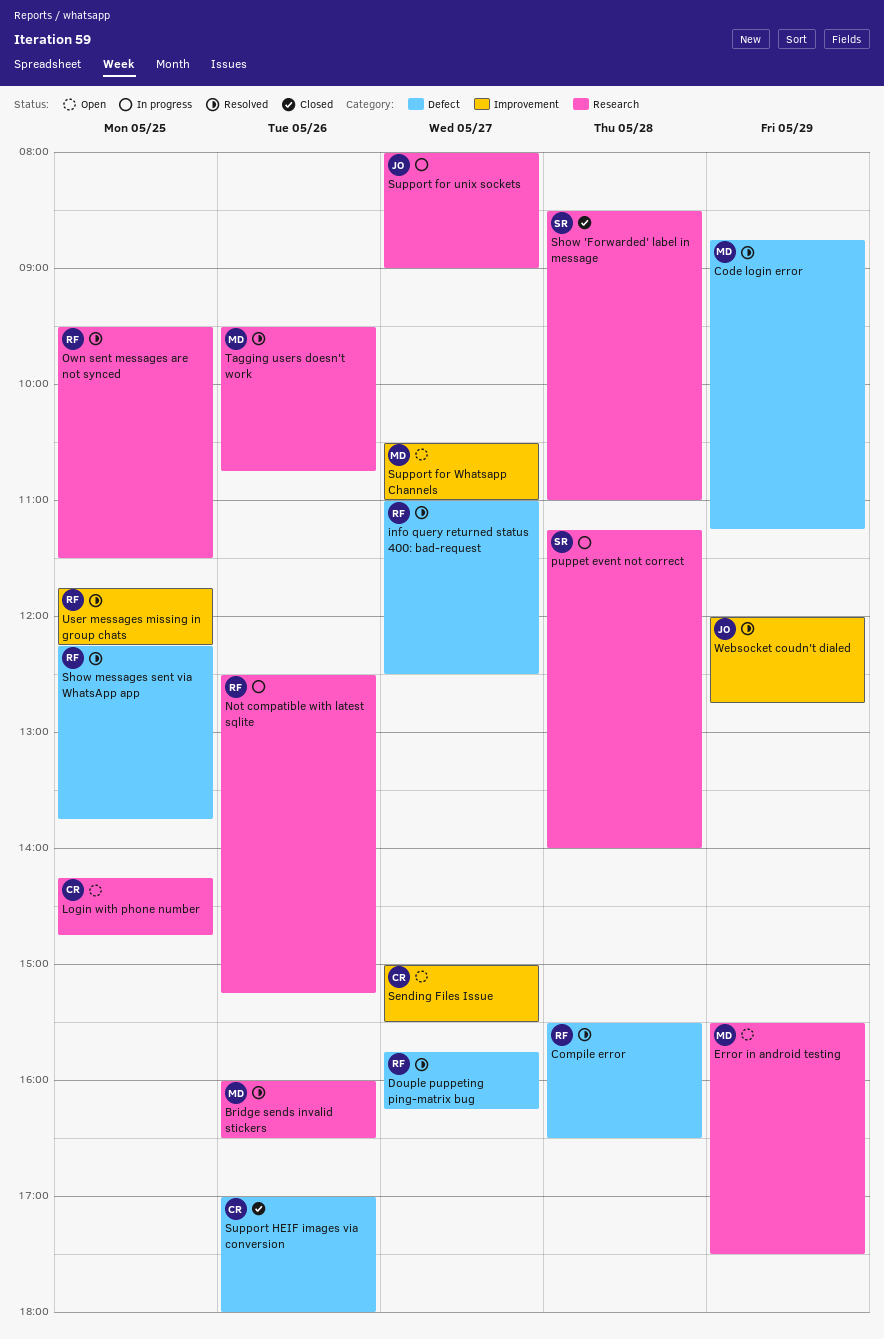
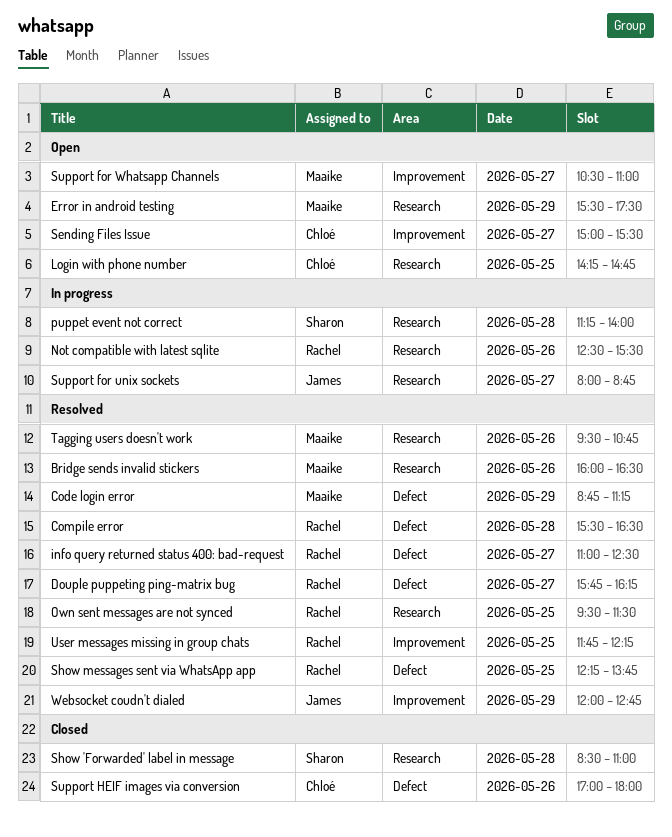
Not compatible with latest sqlite, ends: 15:15 -> 15:30
Support for unix sockets, ends: 09:00 -> 08:45

